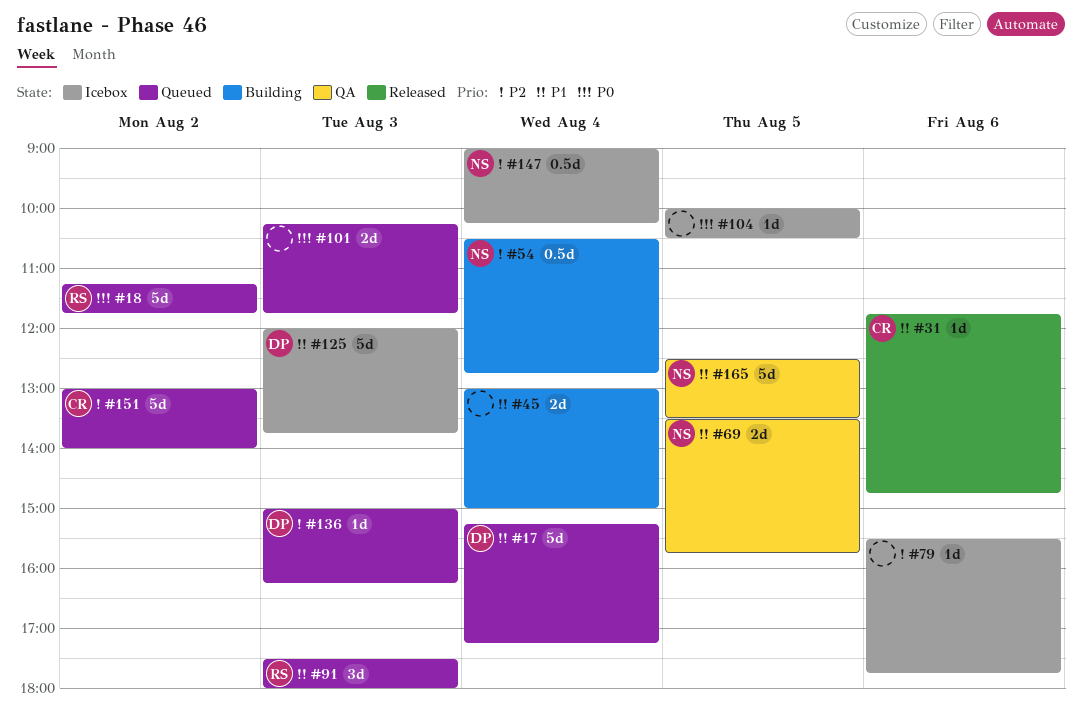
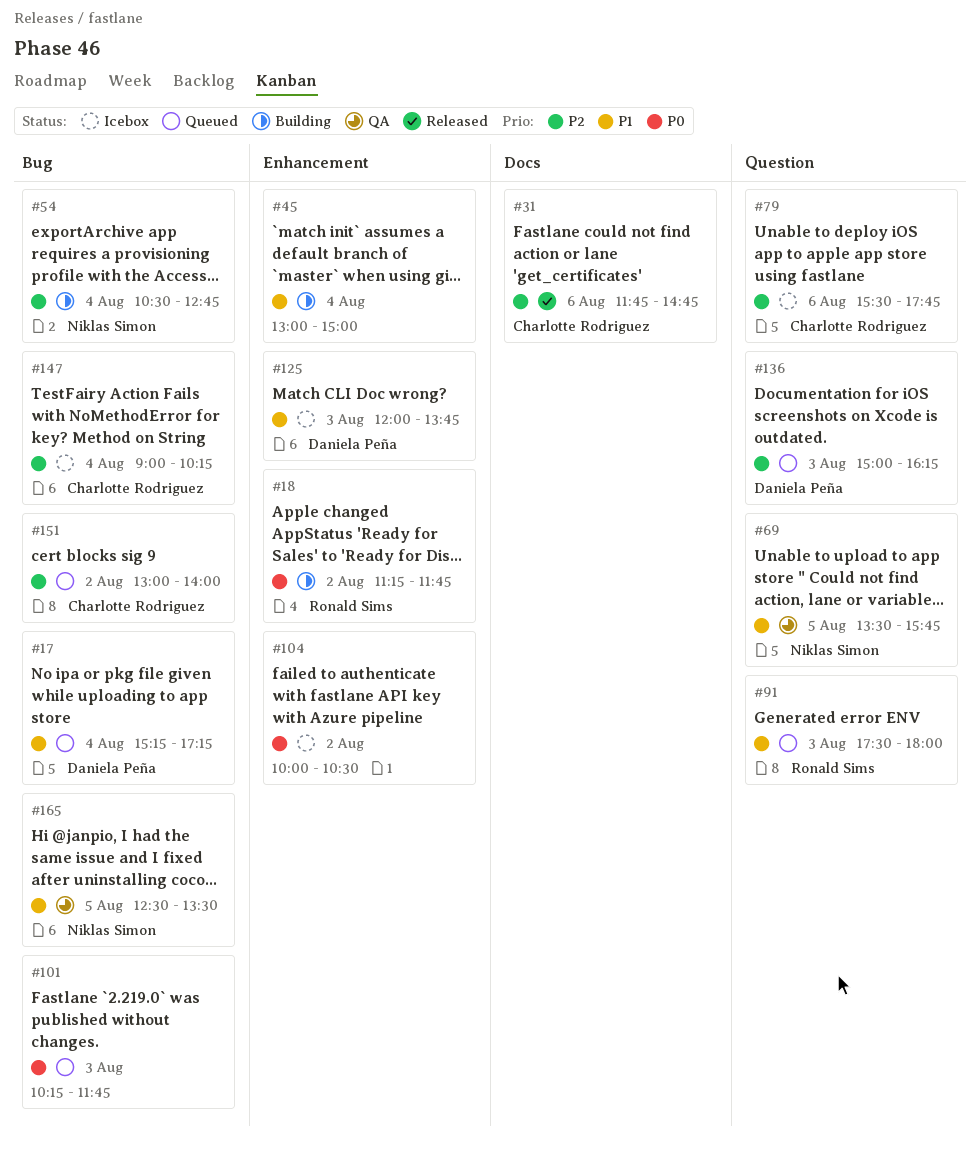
#18, status: Queued -> Building
#31, priority: P1 -> P2
#79, owner: none -> Charlotte Rodriguez
#104, day: Aug 5 -> Aug 2
#147, owner: Niklas Simon -> Charlotte Rodriguez

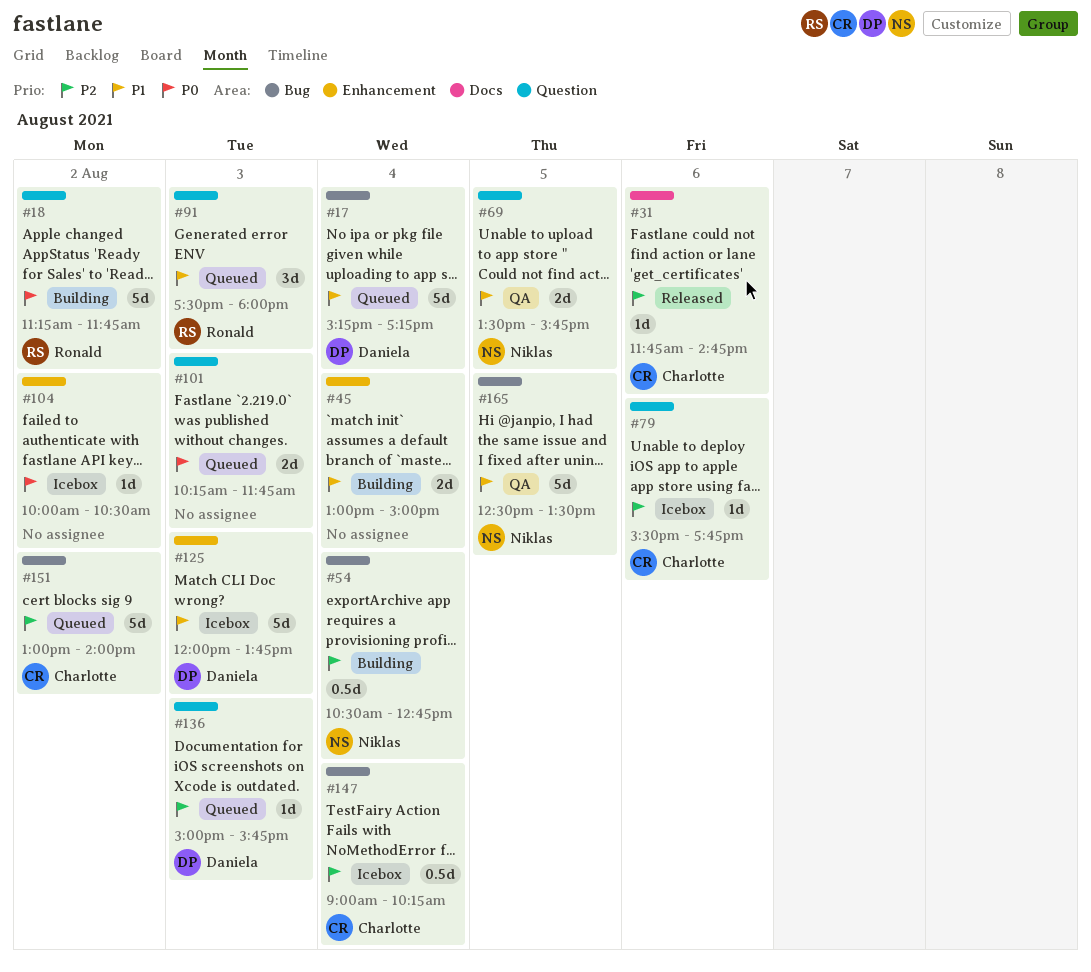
#18, label: Enhancement -> Question
#101, label: Bug -> Question
#136, ends: 16:15 -> 15:45

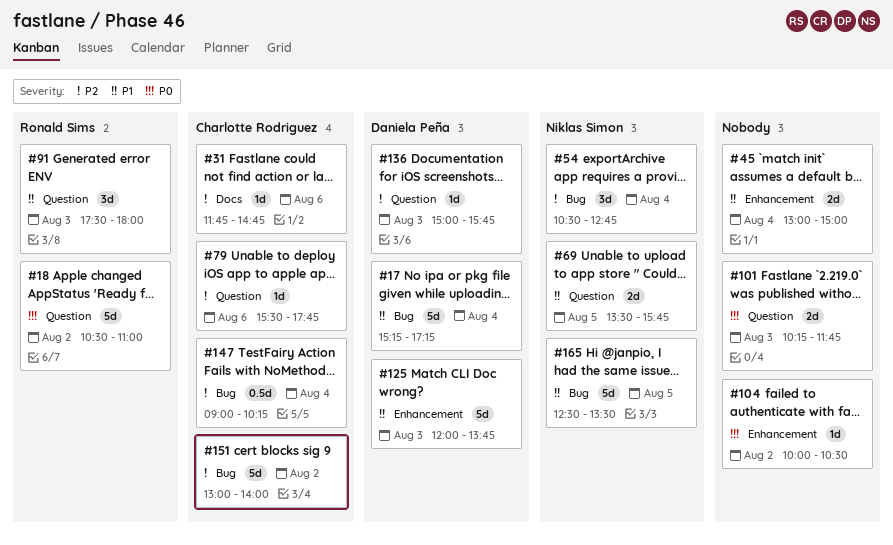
#18, begins: 11:15 -> 10:30
#18, ends: 11:45 -> 11:00
#54, estimate: 0.5d -> 3d

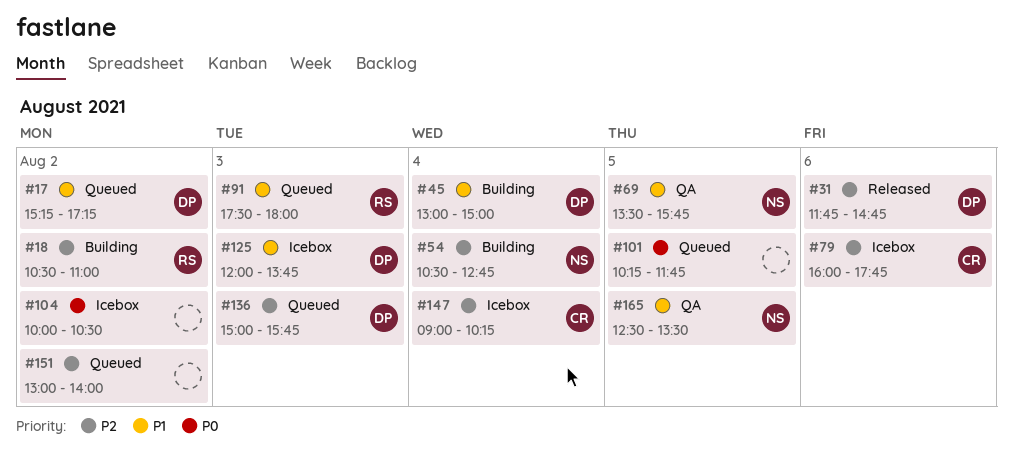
#17, day: Aug 4 -> Aug 2
#18, priority: P0 -> P2
#31, owner: Charlotte Rodriguez -> Daniela Peña
#45, owner: none -> Daniela Peña
#79, begins: 15:30 -> 16:00
#101, day: Aug 3 -> Aug 5
#151, owner: Charlotte Rodriguez -> none

